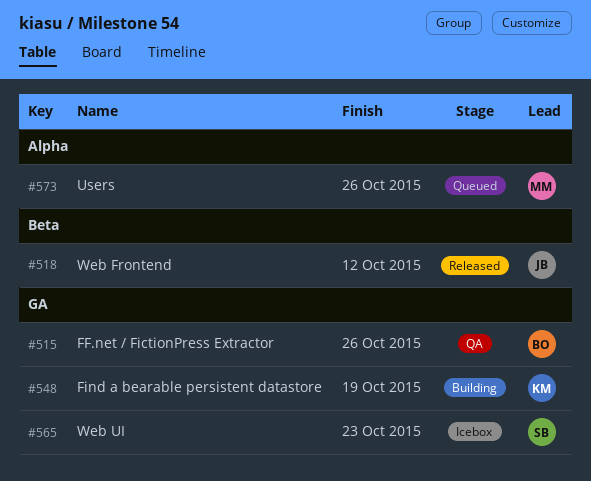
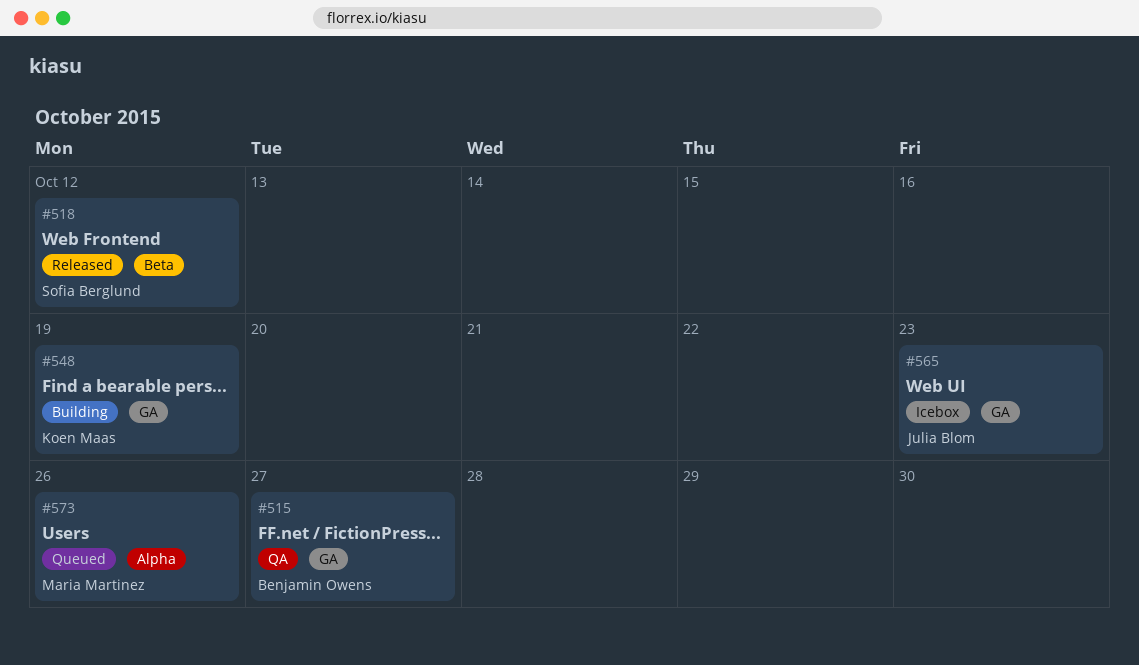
#515, due: Oct 26 -> Oct 27
#518, owner: Julia Blom -> Sofia Berglund
#565, owner: Sofia Berglund -> Julia Blom

